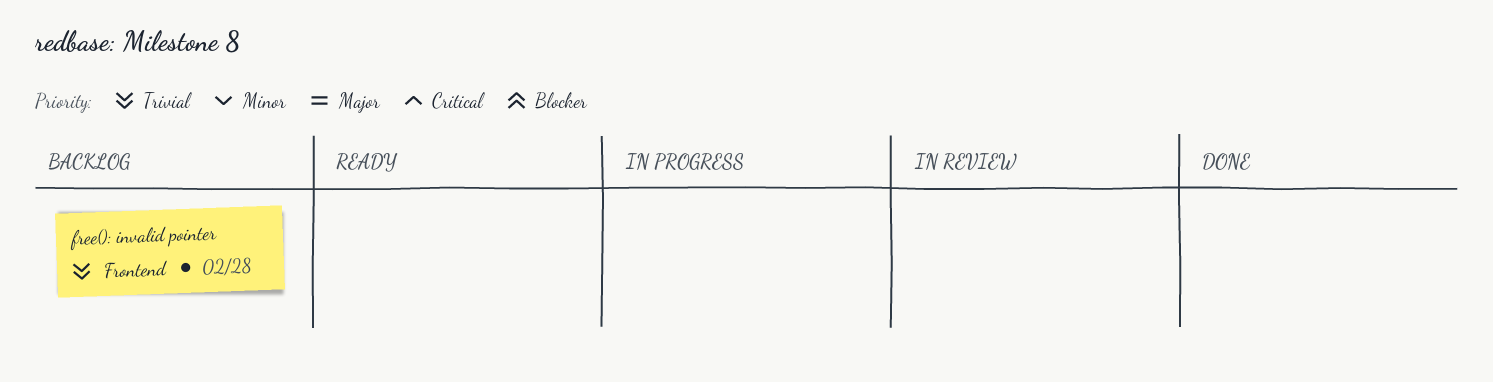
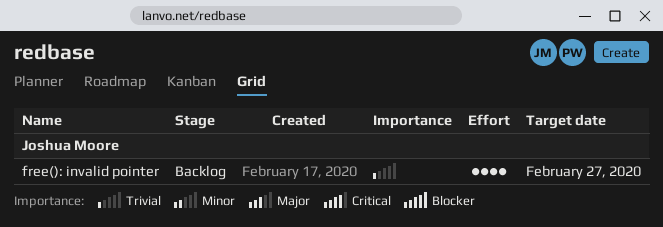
free(): invalid pointer, estimate: 1 -> 4
free(): invalid pointer, due: Feb 28 -> Feb 27

